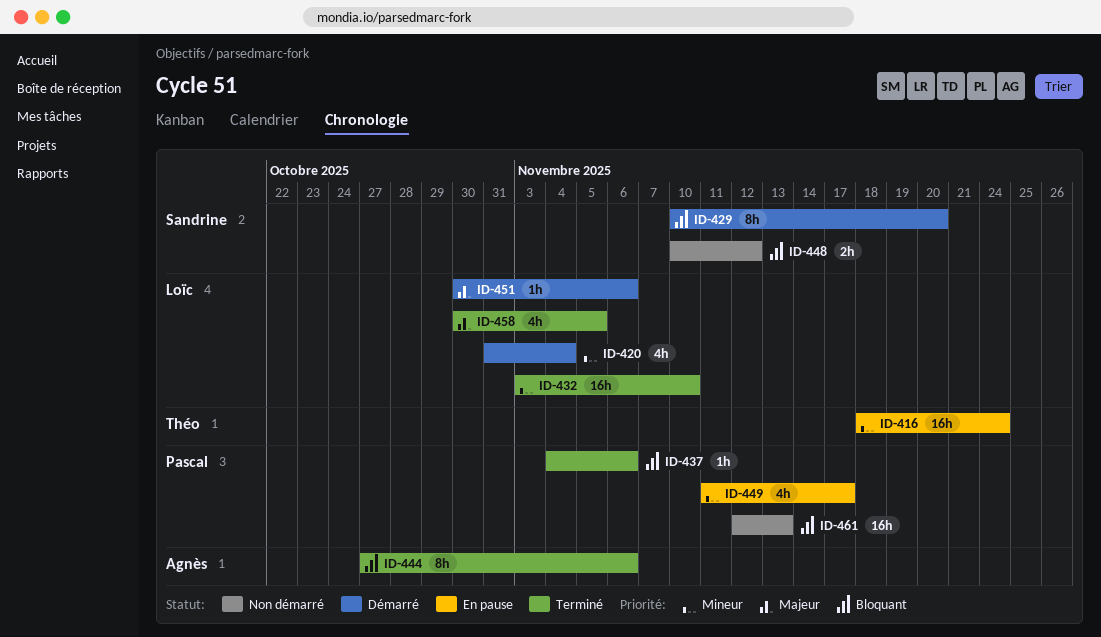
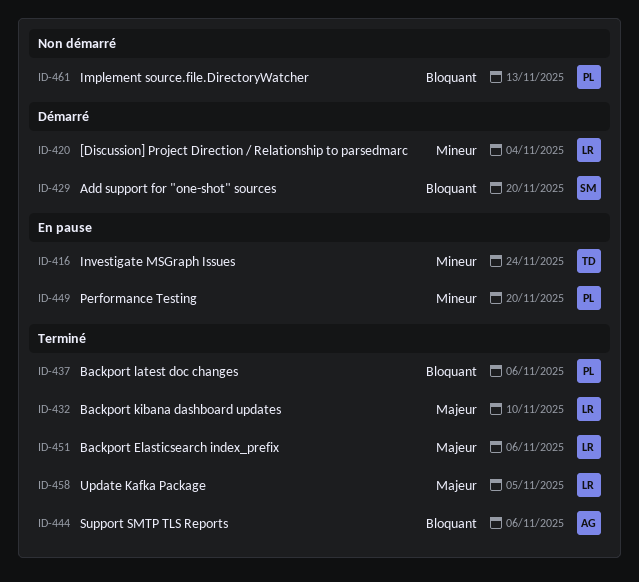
ID-432, priority: Mineur -> Majeur
ID-448: present -> none
ID-449, due: Nov 17 -> Nov 20
ID-451, status: Démarré -> Terminé

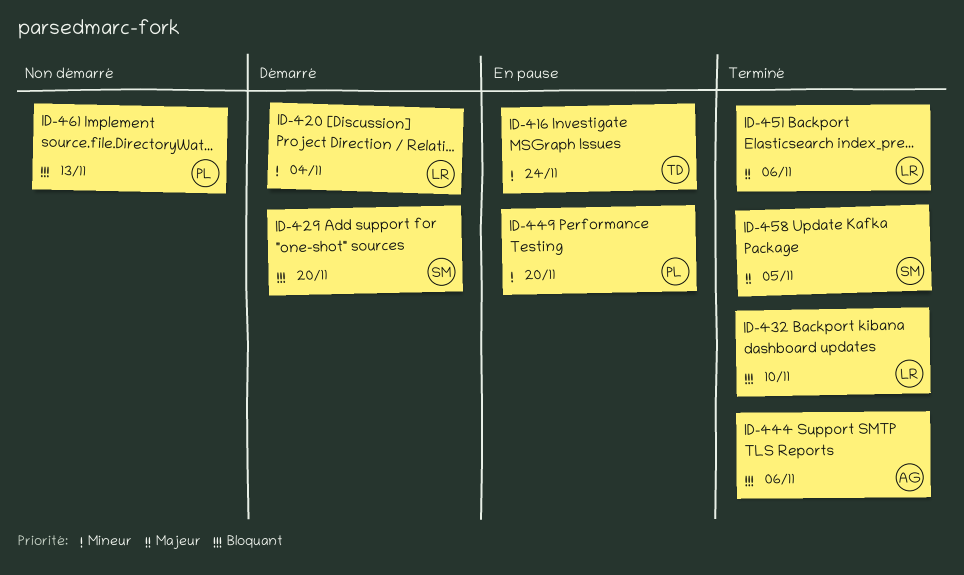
ID-432, priority: Majeur -> Bloquant
ID-437: present -> none
ID-458, owner: LR -> SM

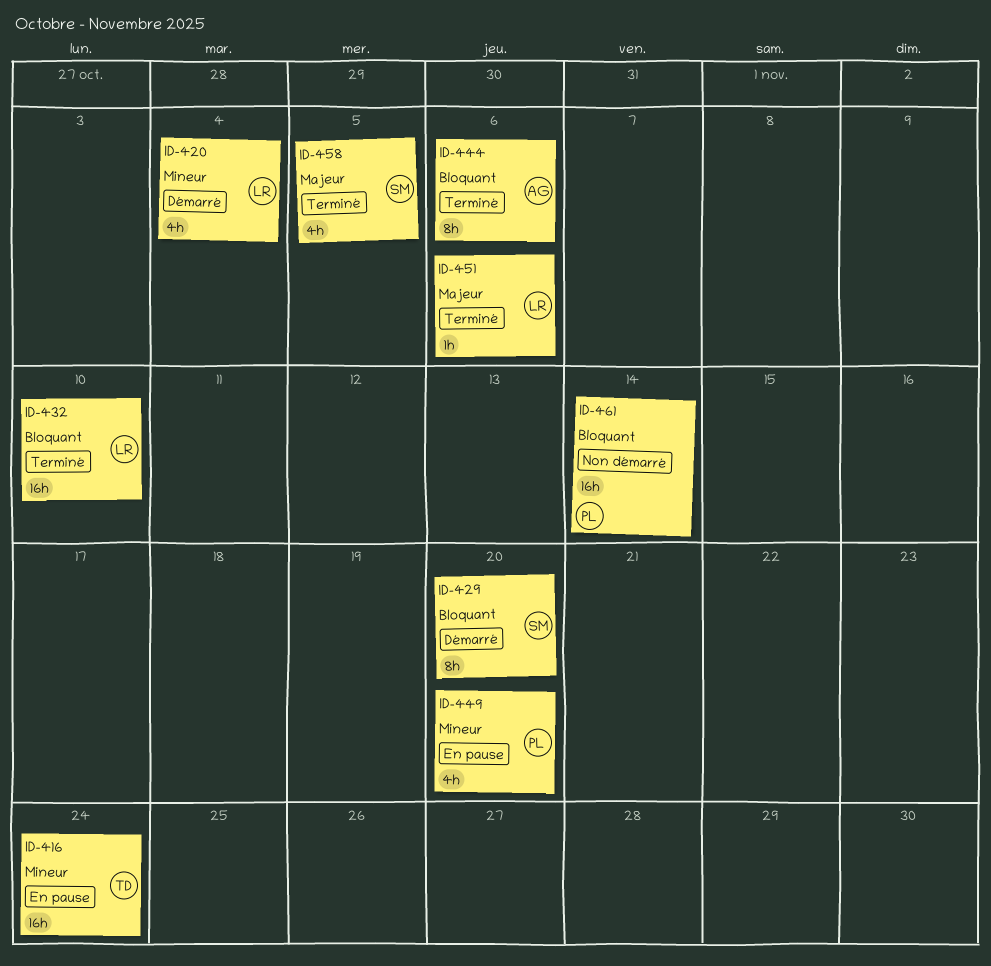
ID-461, due: Nov 13 -> Nov 14

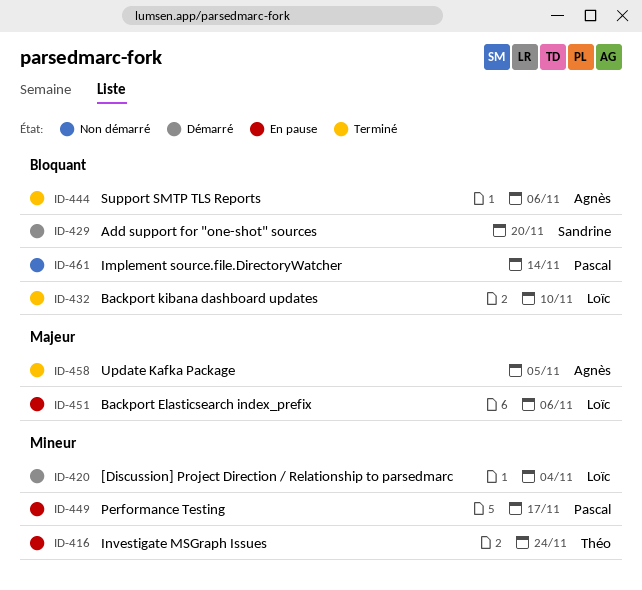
ID-449, due: Nov 20 -> Nov 17
ID-451, status: Terminé -> En pause
ID-458, owner: Sandrine -> Agnès

